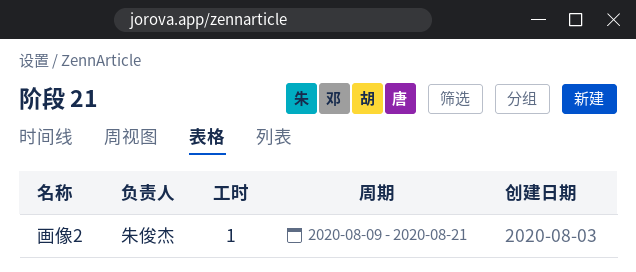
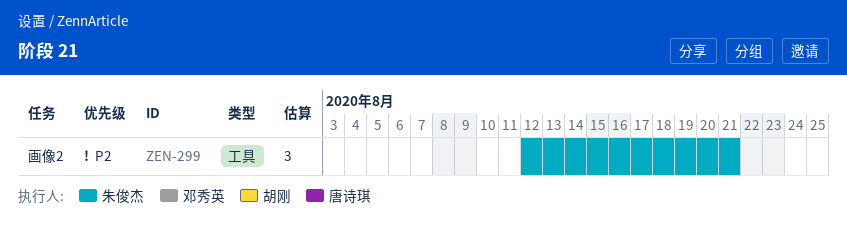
画像2, estimate: 1 -> 3
画像2, start: Aug 9 -> Aug 12

